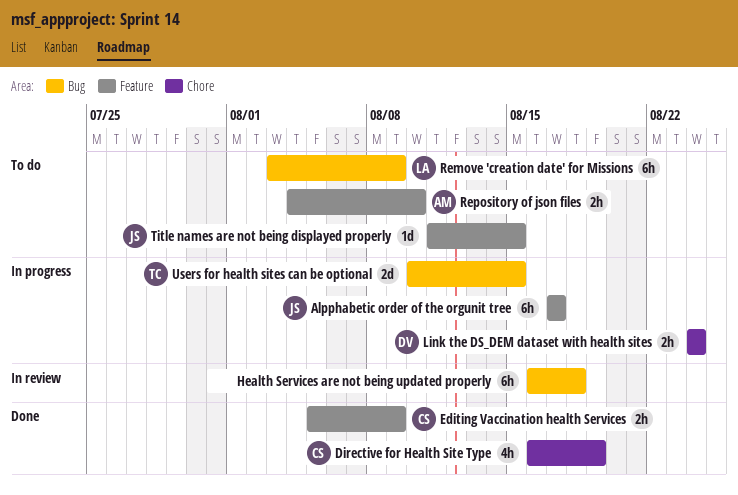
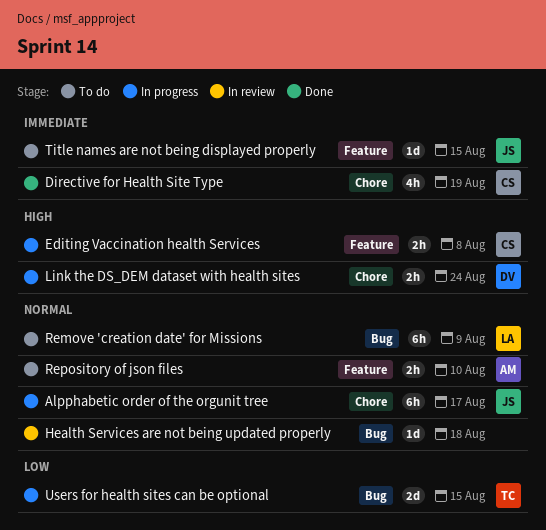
Alpphabetic order of the orgunit tree, label: Feature -> Chore
Editing Vaccination health Services, status: Done -> In progress
Editing Vaccination health Services, due: Aug 9 -> Aug 8
Health Services are not being updated properly, estimate: 6h -> 1d

